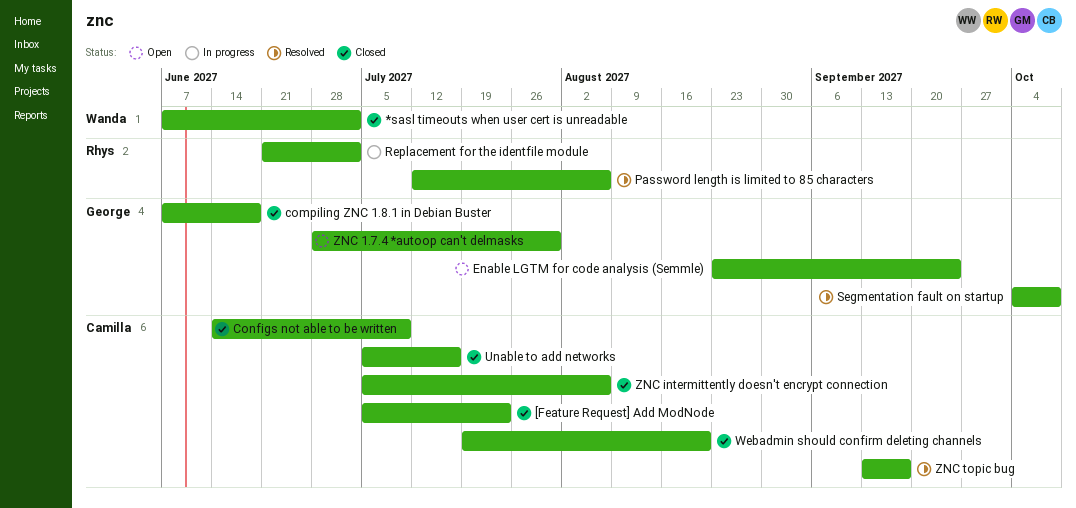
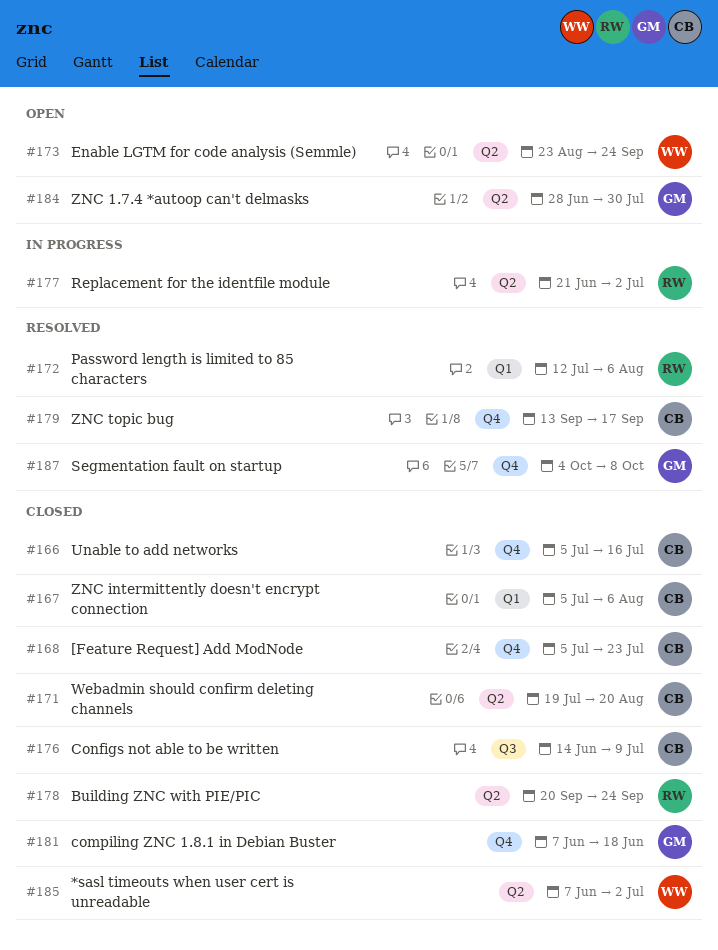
Building ZNC with PIE/PIC: none -> present
Enable LGTM for code analysis (Semmle), owner: George -> Wanda

